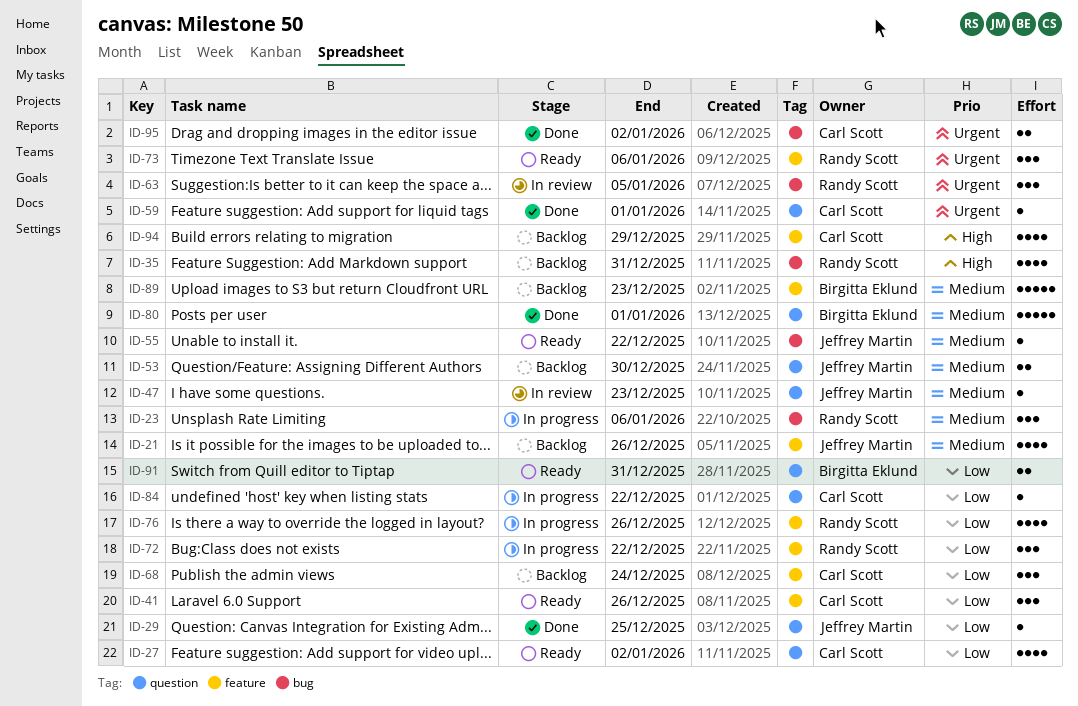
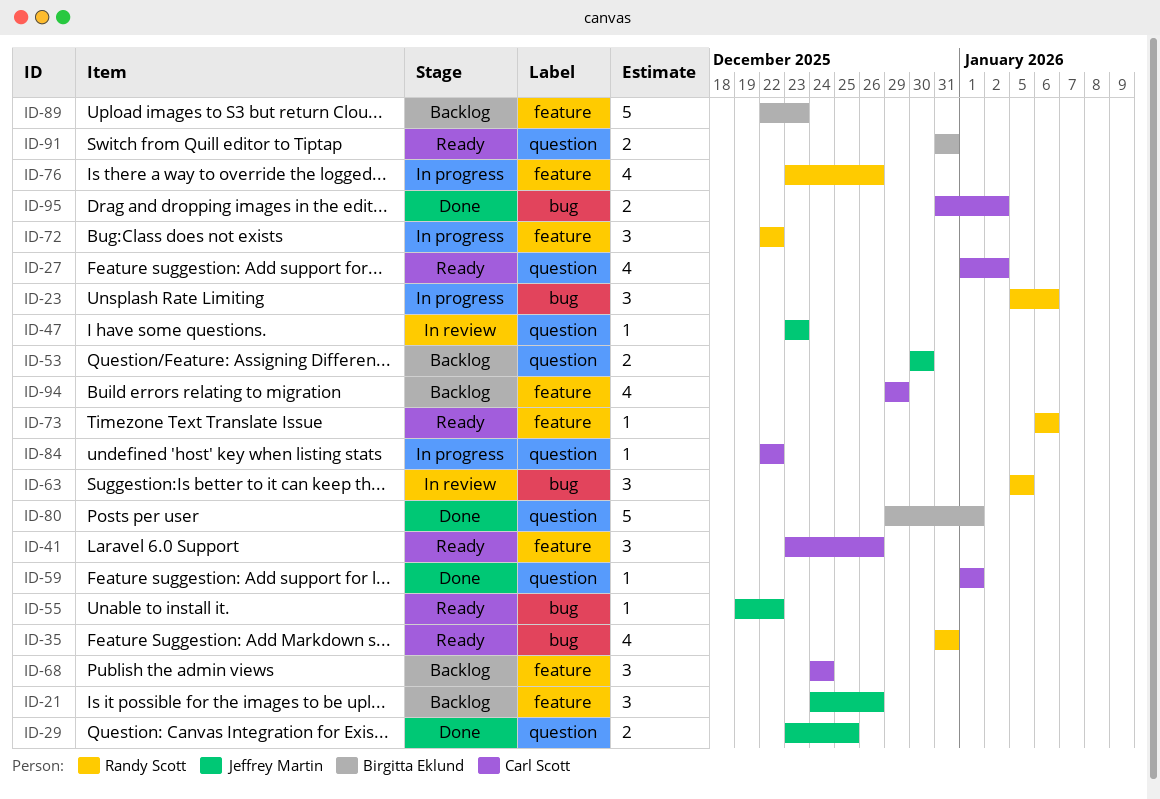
ID-21, estimate: 4 -> 3
ID-29, estimate: 1 -> 2
ID-35, status: Backlog -> Ready
ID-73, estimate: 3 -> 1

